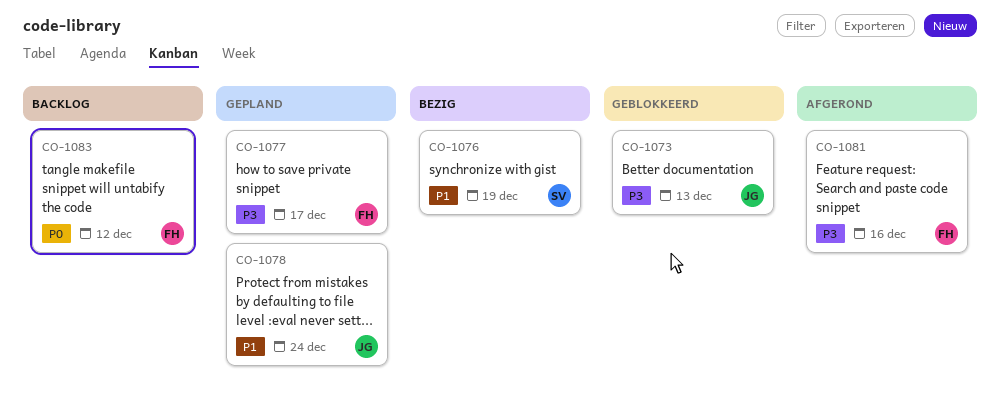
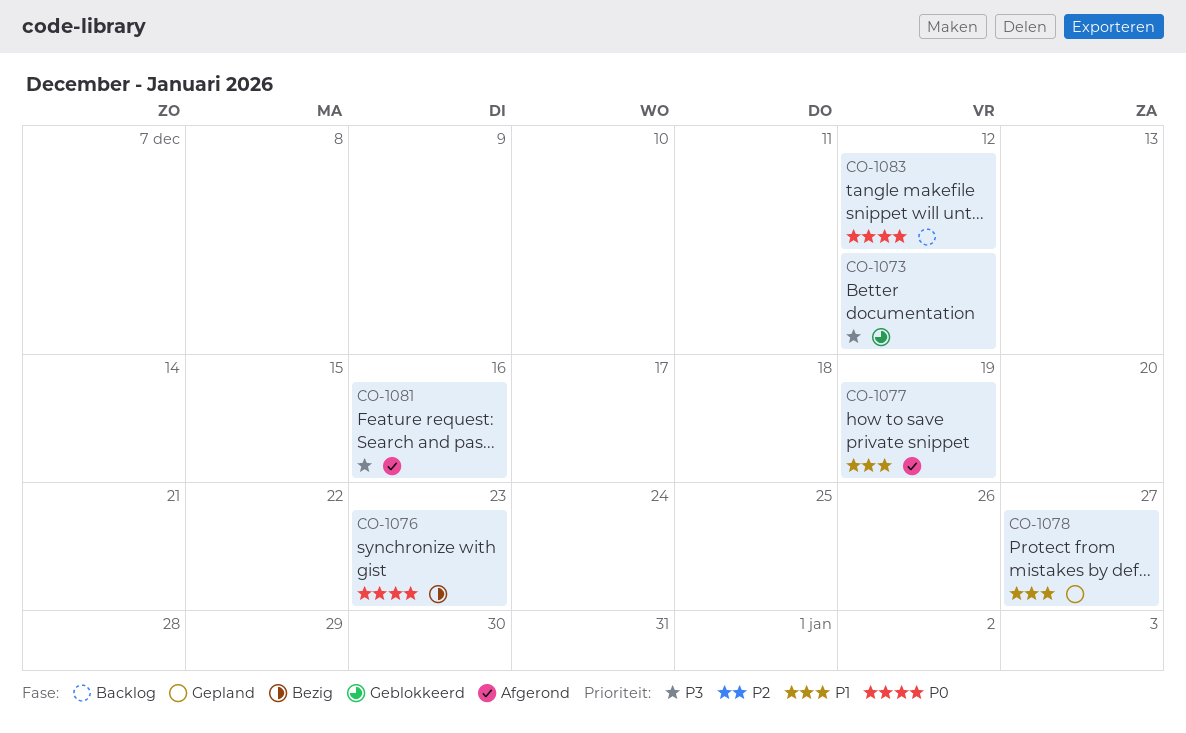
CO-1073, due: Dec 13 -> Dec 12
CO-1076, priority: P1 -> P0
CO-1076, due: Dec 19 -> Dec 23
CO-1077, status: Gepland -> Afgerond
CO-1077, priority: P3 -> P1
CO-1077, due: Dec 17 -> Dec 19
CO-1078, due: Dec 24 -> Dec 27

